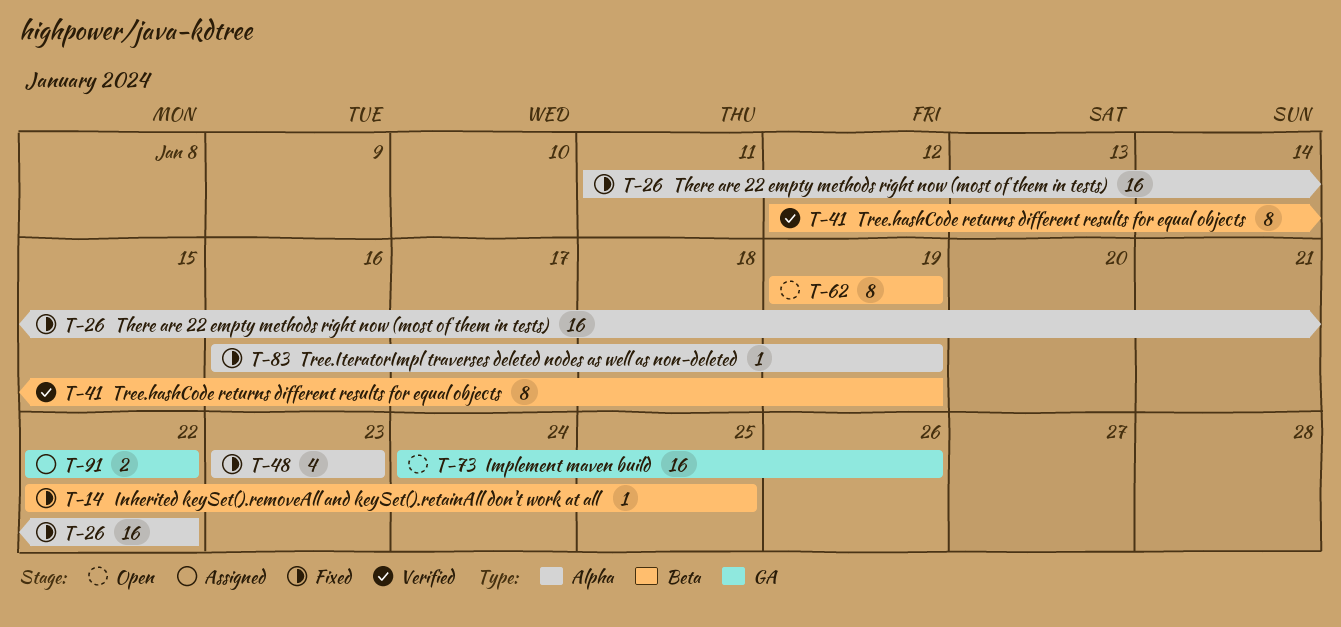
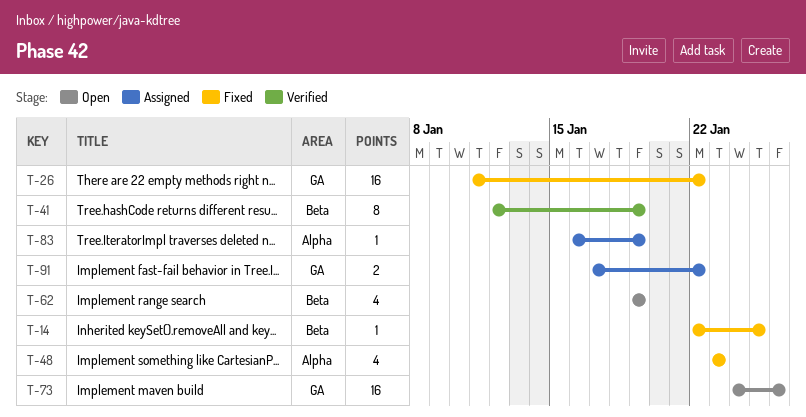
T-26, label: Alpha -> GA
T-62, estimate: 8 -> 4
T-83, status: Fixed -> Assigned
T-91, start: Jan 22 -> Jan 17

